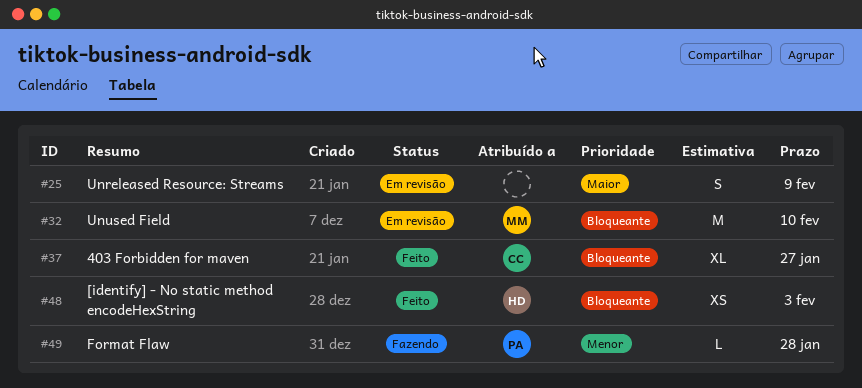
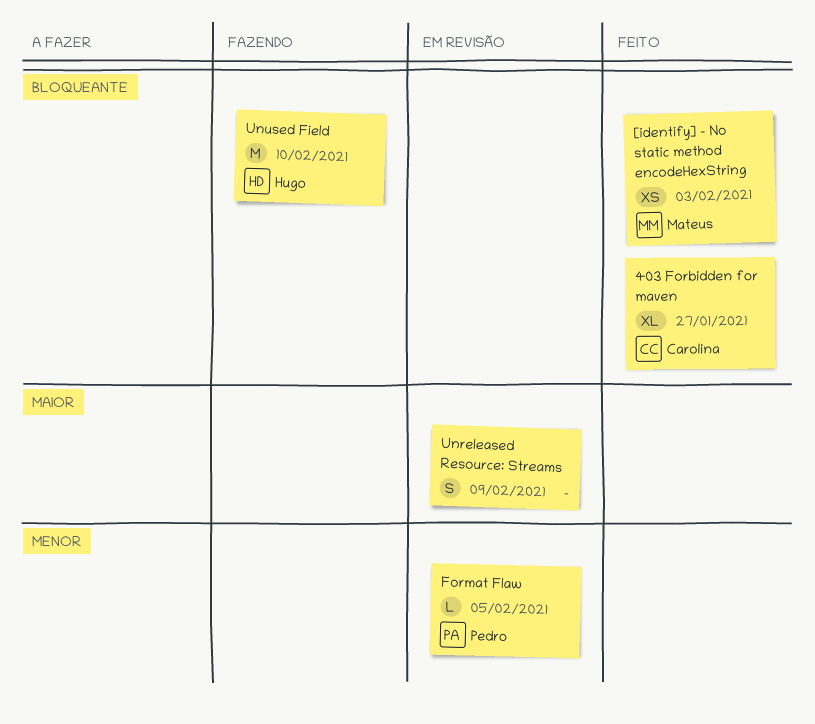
[identify] - No static method encodeHexString, owner: Hugo -> Mateus
Format Flaw, status: Fazendo -> Em revisão
Format Flaw, due: Jan 28 -> Feb 5
Unused Field, status: Em revisão -> Fazendo
Unused Field, owner: Mateus -> Hugo

